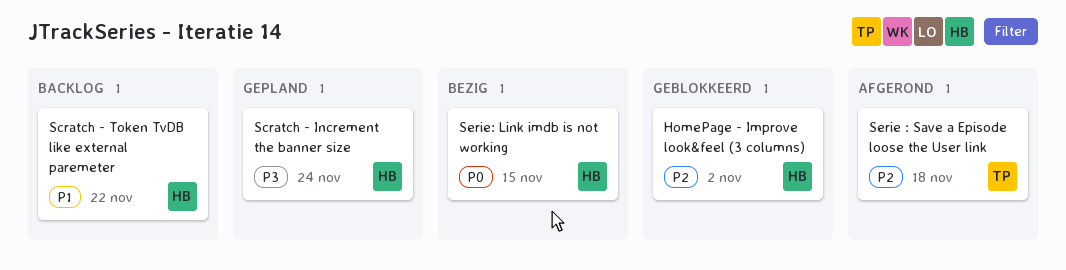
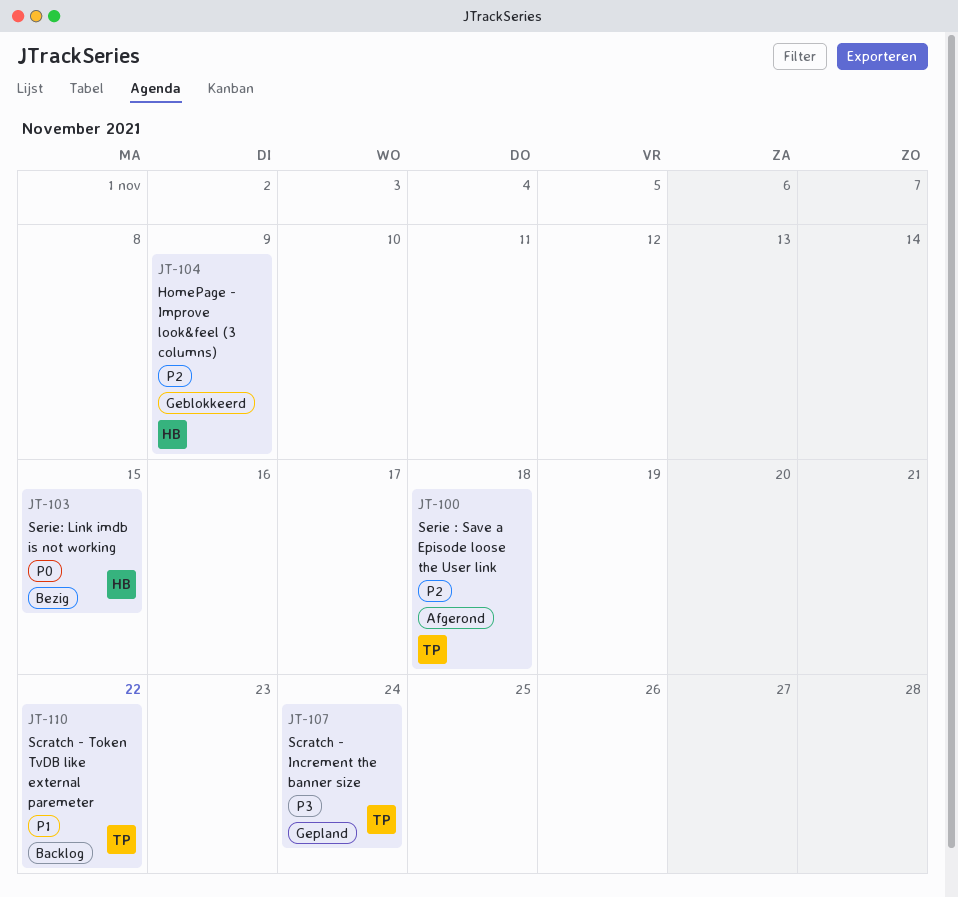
HomePage - Improve look&feel (3 columns), due: Nov 2 -> Nov 9
Scratch - Increment the banner size, owner: HB -> TP
Scratch - Token TvDB like external paremeter, owner: HB -> TP

